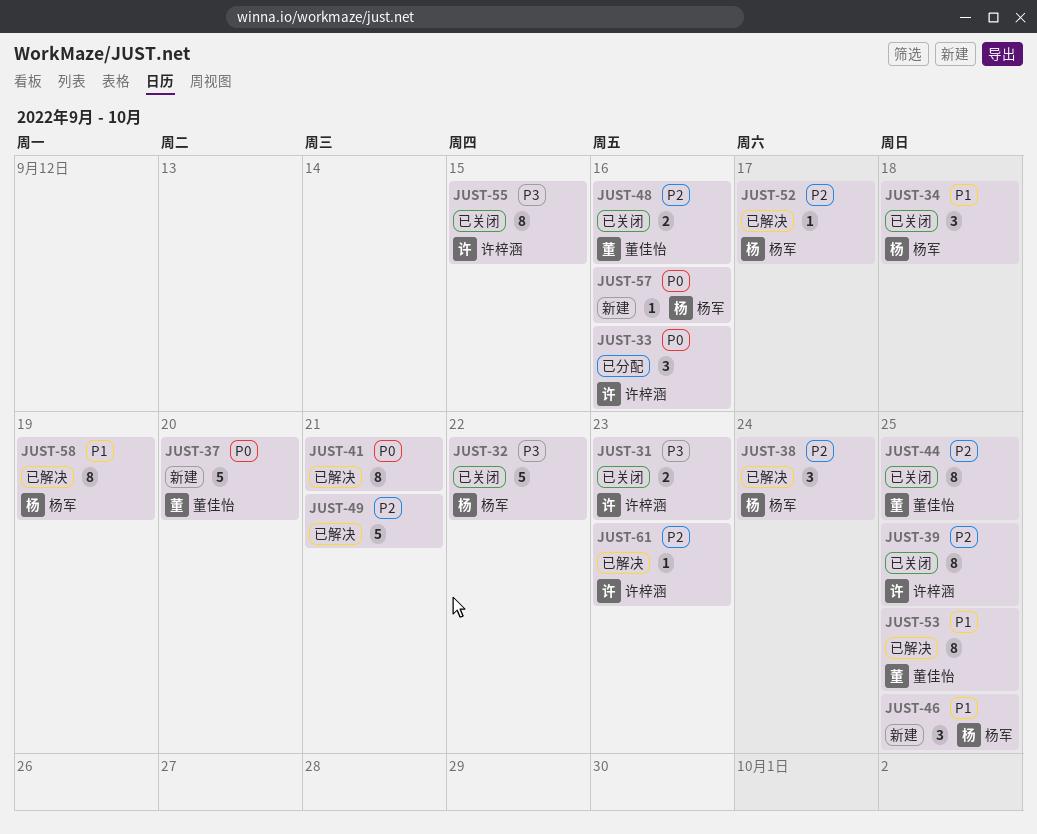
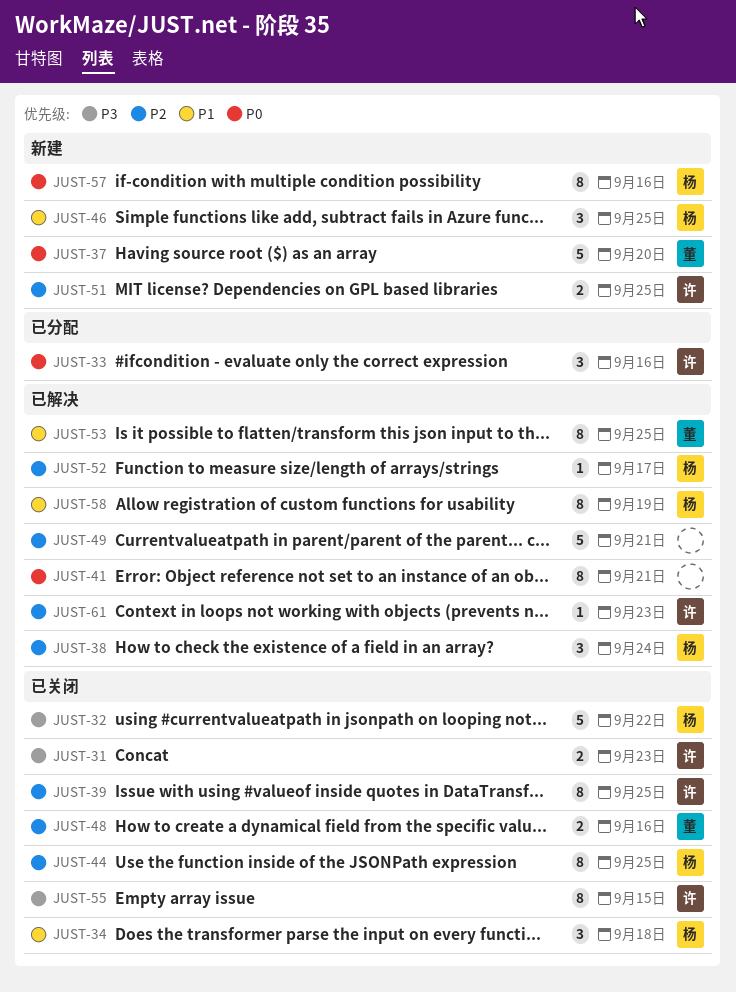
JUST-44, owner: 董佳怡 -> 杨军
JUST-51: none -> present
JUST-57, estimate: 1 -> 8

